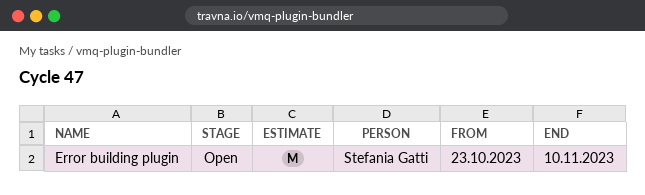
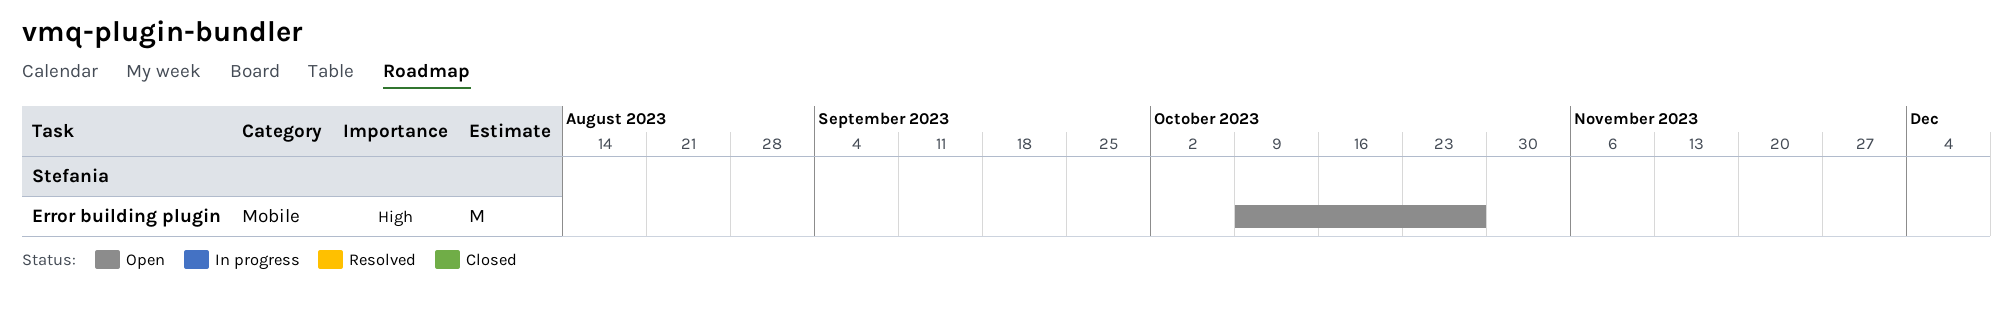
Error building plugin, start: Oct 23 -> Oct 9
Error building plugin, due: Nov 10 -> Oct 27

